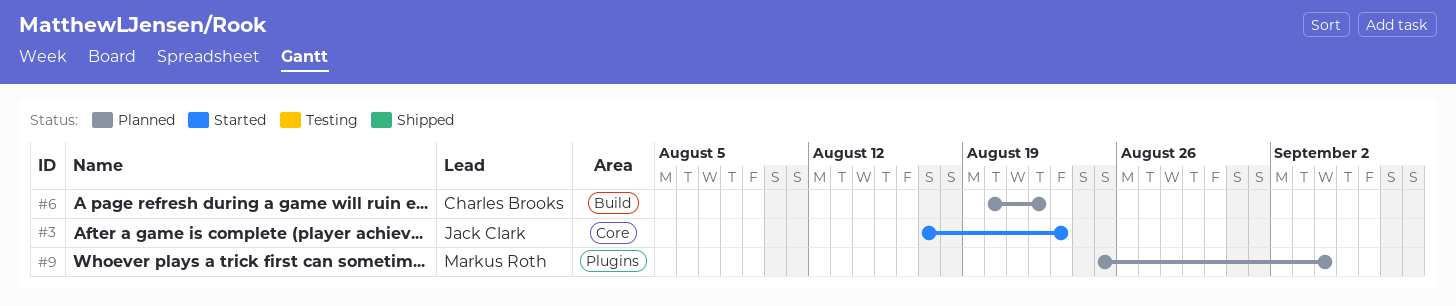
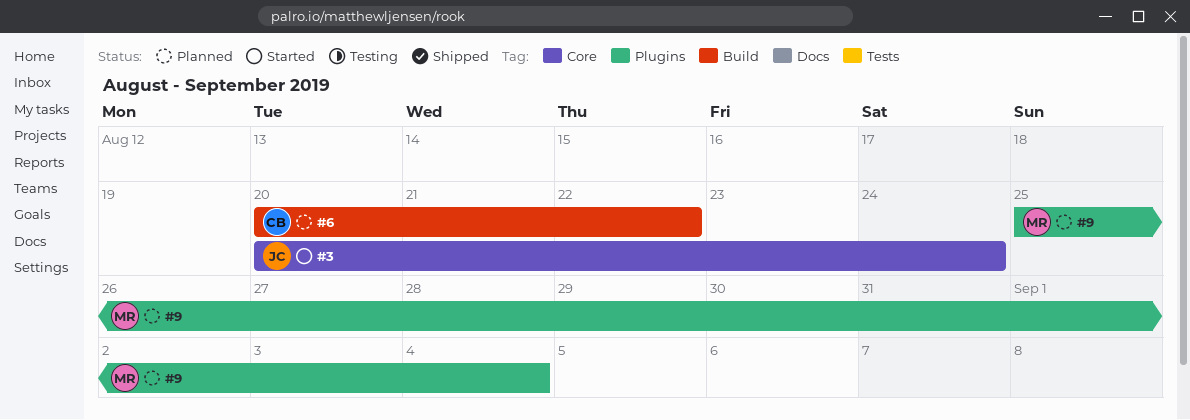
#3, start: Aug 17 -> Aug 20
#3, due: Aug 23 -> Aug 24

